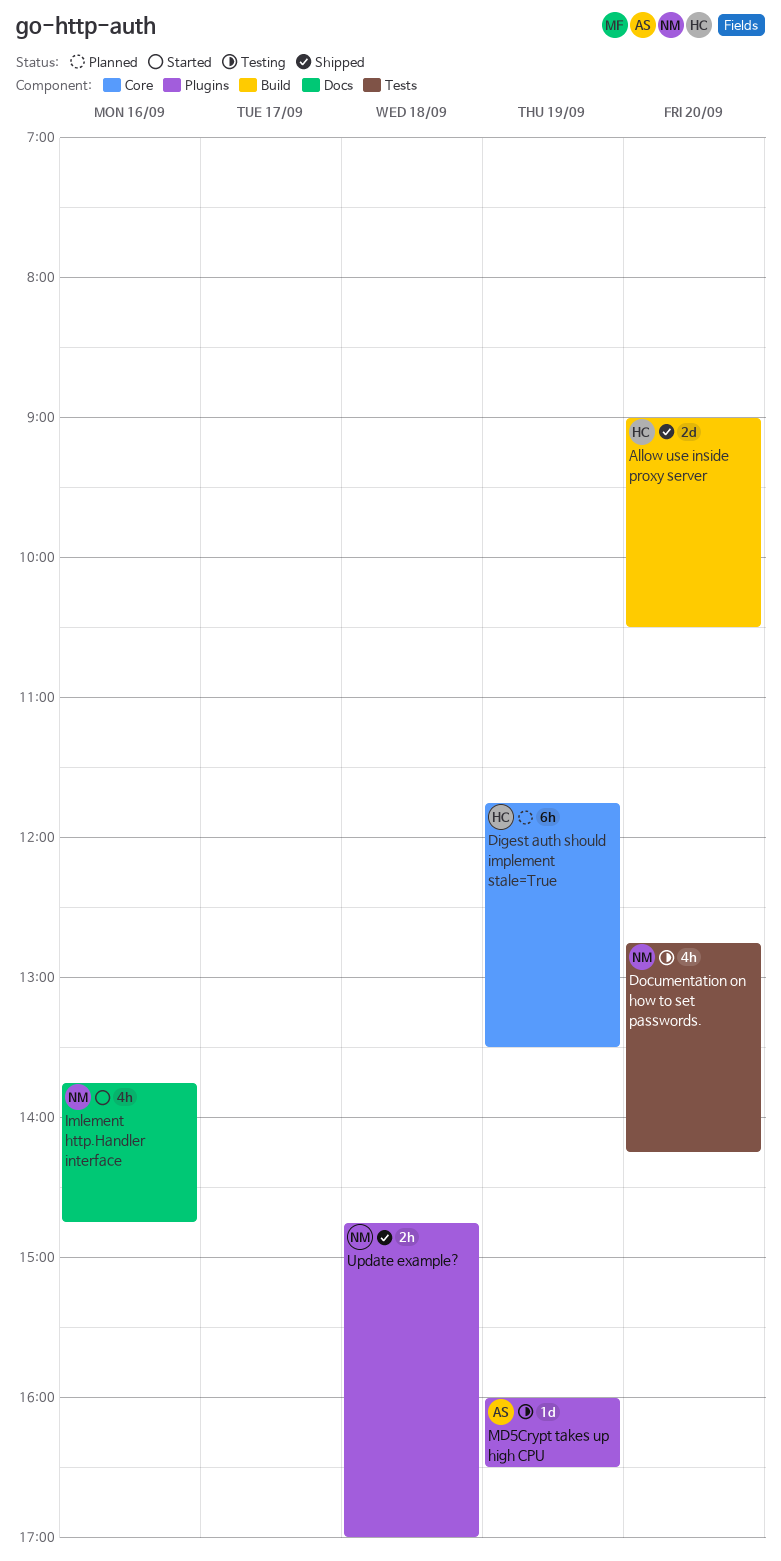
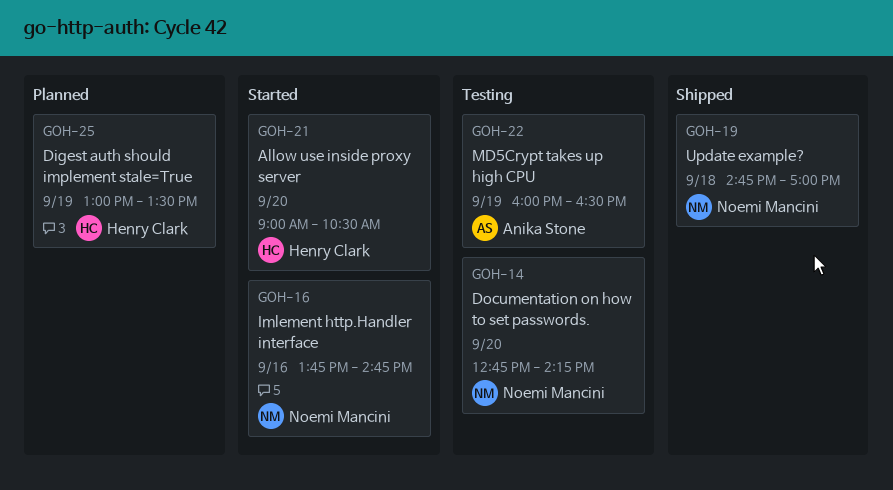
Allow use inside proxy server, status: Shipped -> Started
Digest auth should implement stale=True, begins: 11:45 -> 13:00

